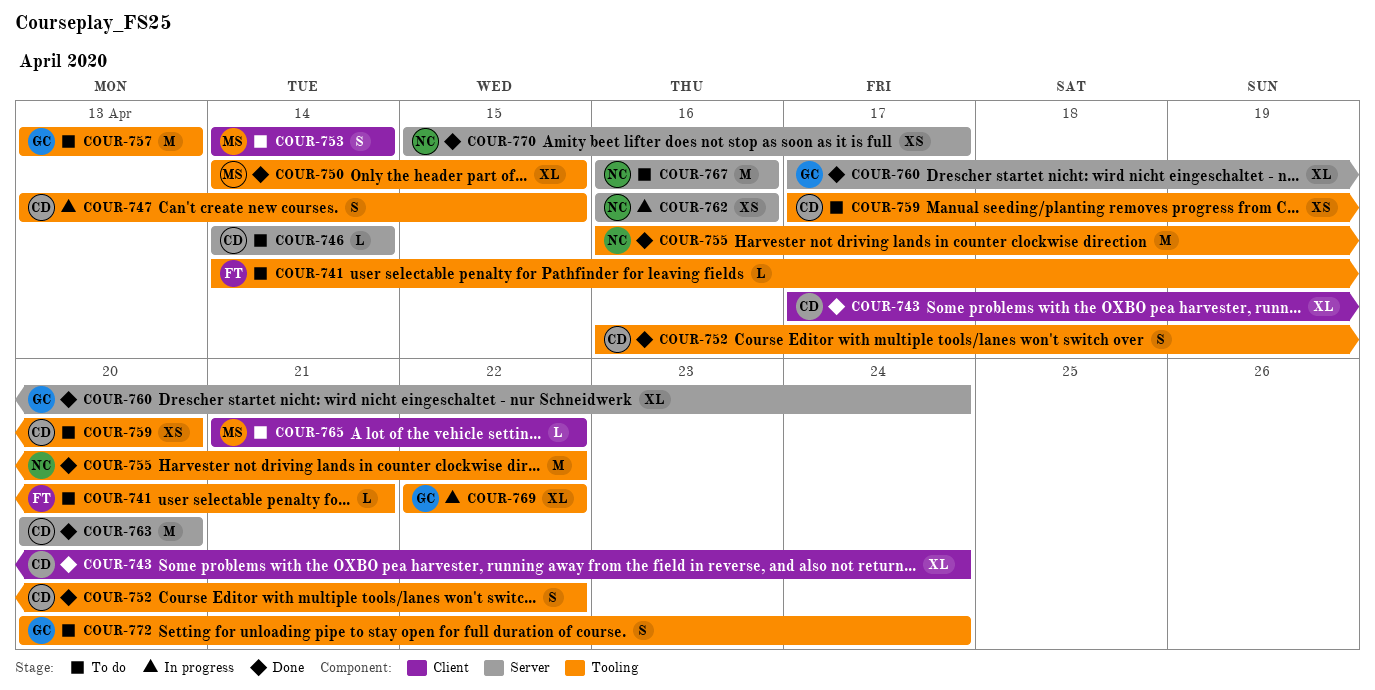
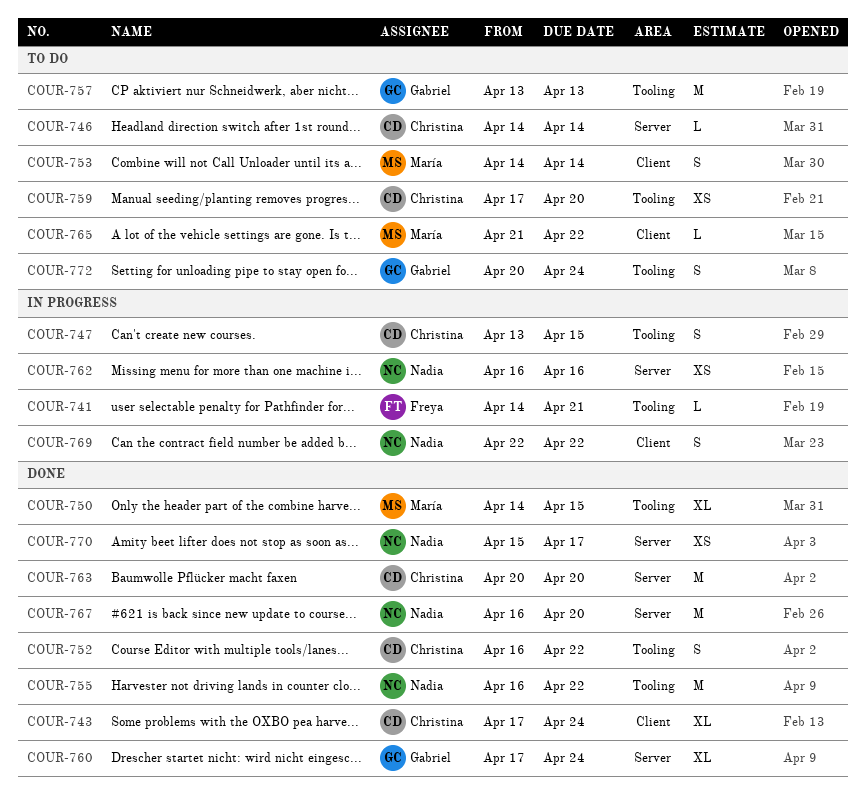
COUR-741, status: To do -> In progress
COUR-767, status: To do -> Done
COUR-767, due: Apr 16 -> Apr 20
COUR-769, owner: Gabriel -> Nadia
COUR-769, label: Tooling -> Client
COUR-769, estimate: XL -> S

